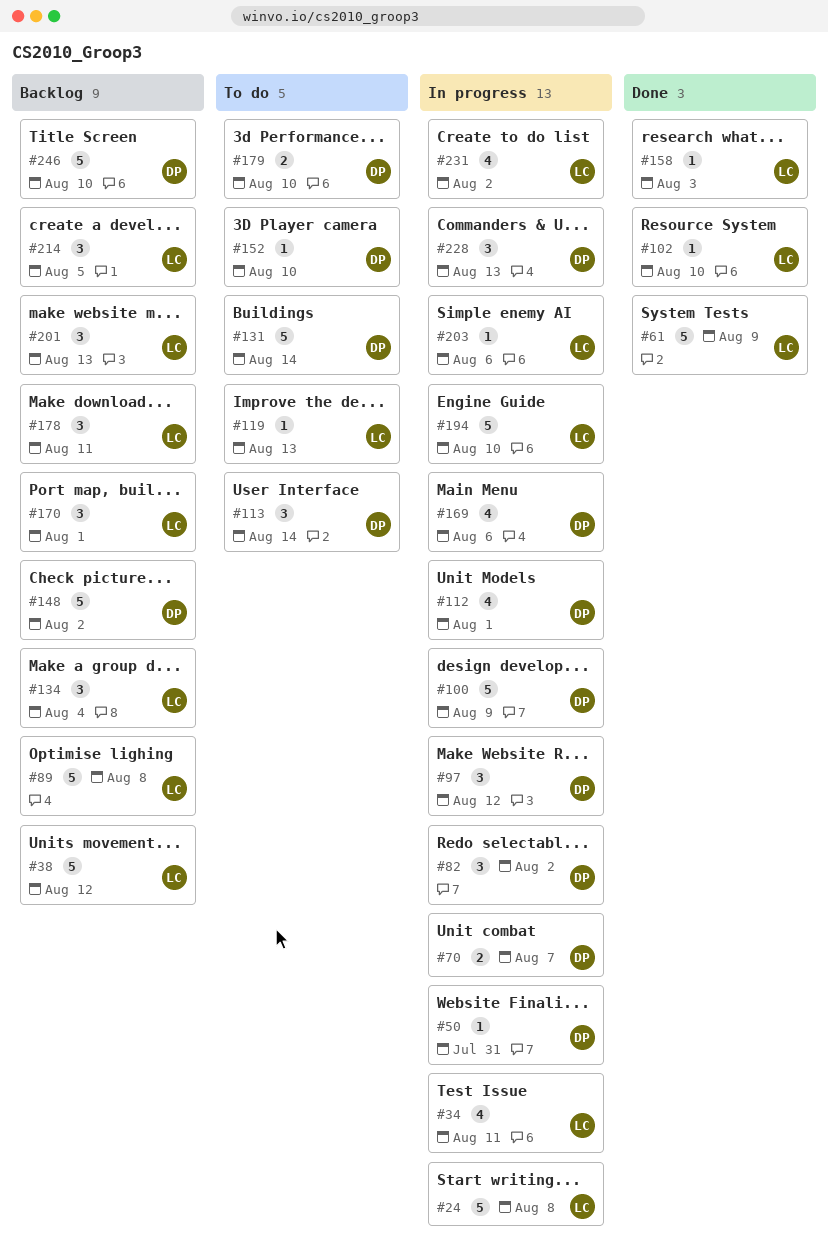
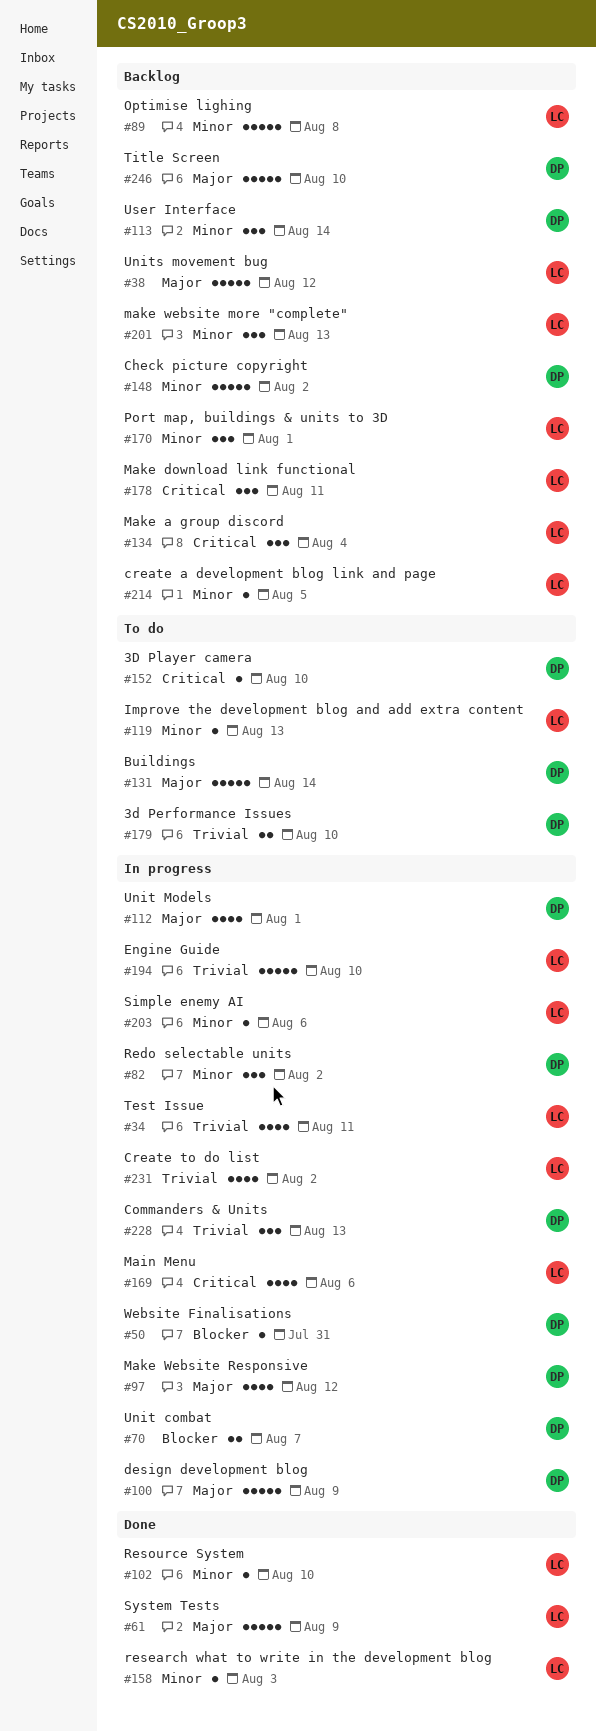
#24: present -> none
#97, estimate: 3 -> 4
#113, status: To do -> Backlog
#169, owner: DP -> LC
#214, estimate: 3 -> 1

